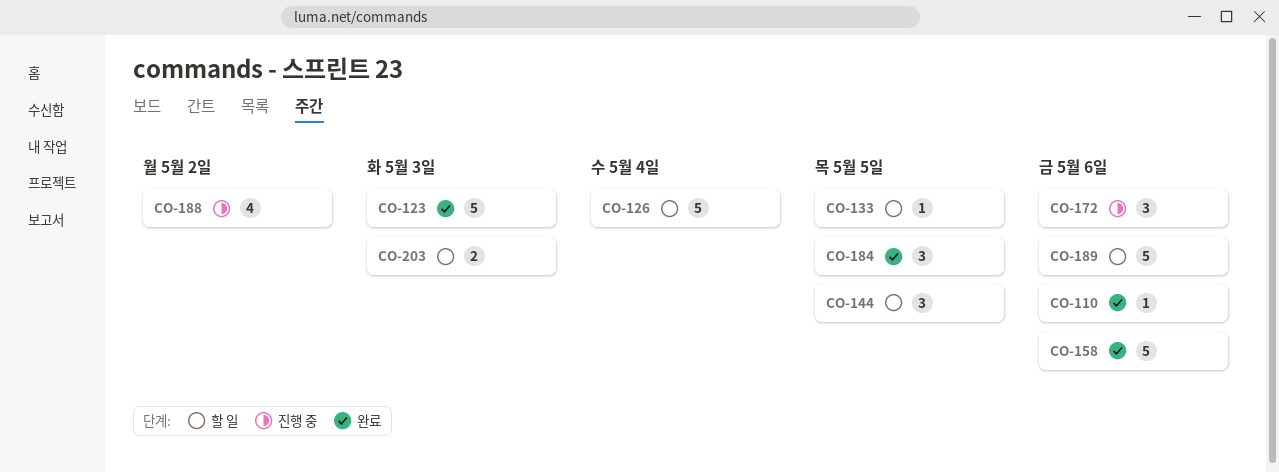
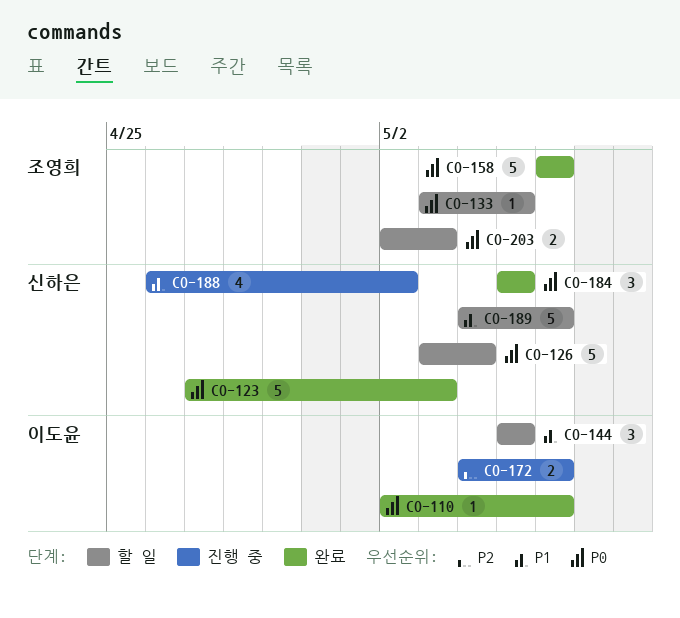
CO-172, estimate: 3 -> 2

